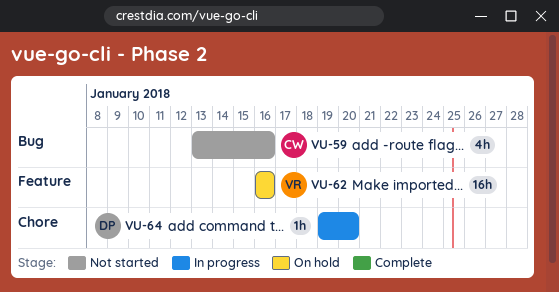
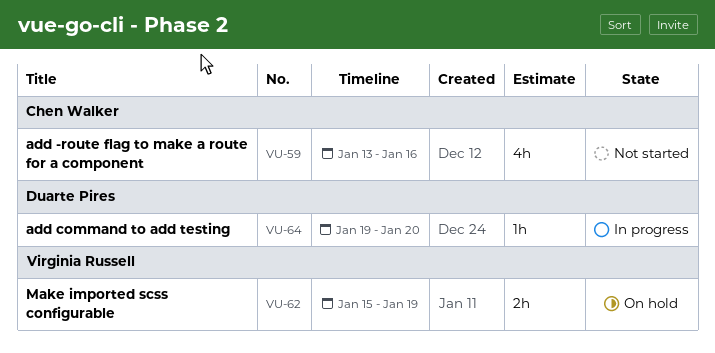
VU-62, estimate: 16h -> 2h
VU-62, start: Jan 16 -> Jan 15
VU-62, due: Jan 16 -> Jan 19

